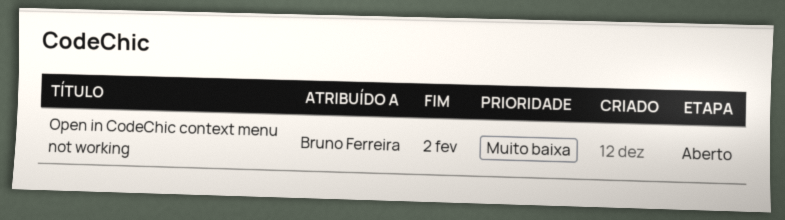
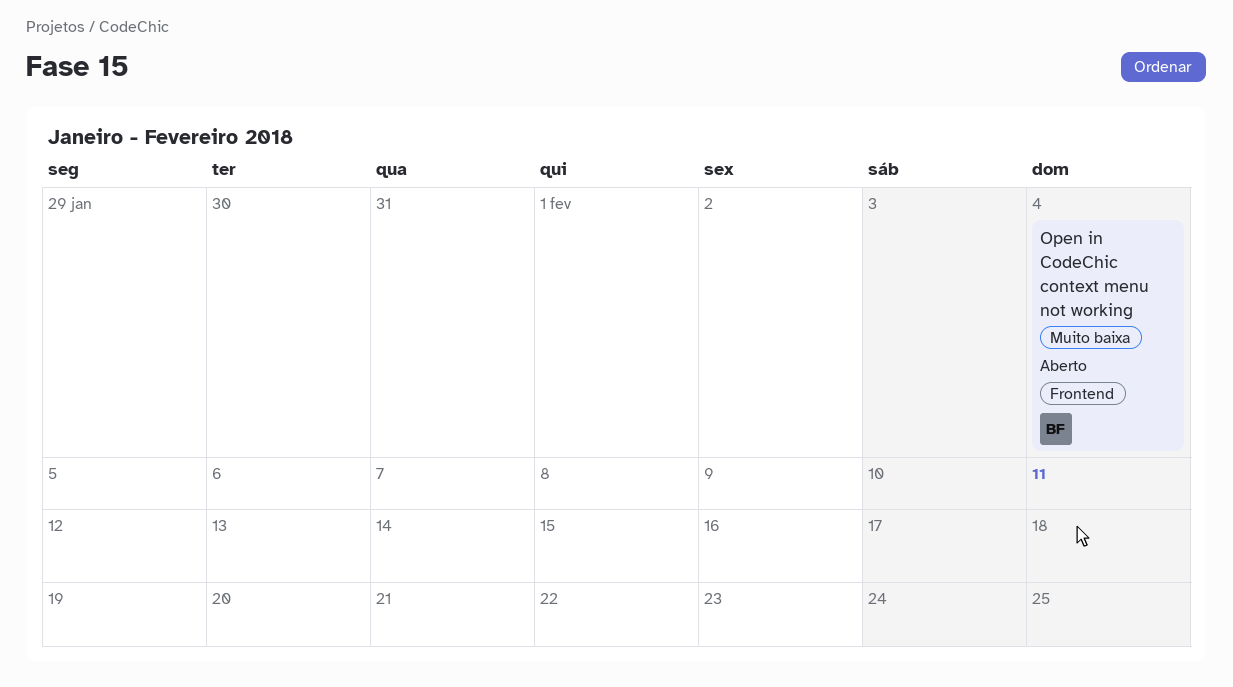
Open in CodeChic context menu not working, due: Feb 2 -> Feb 4

